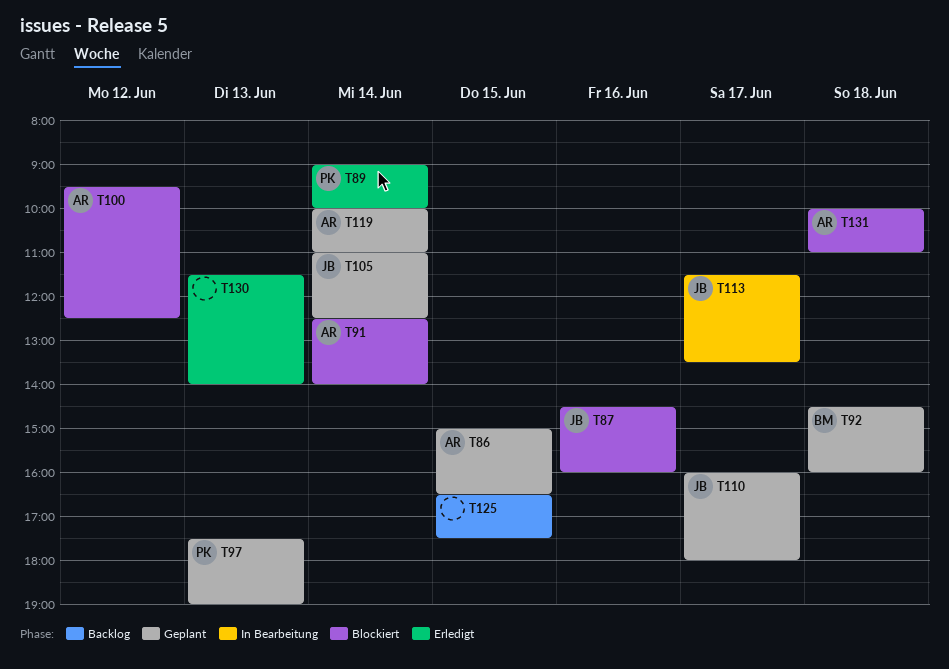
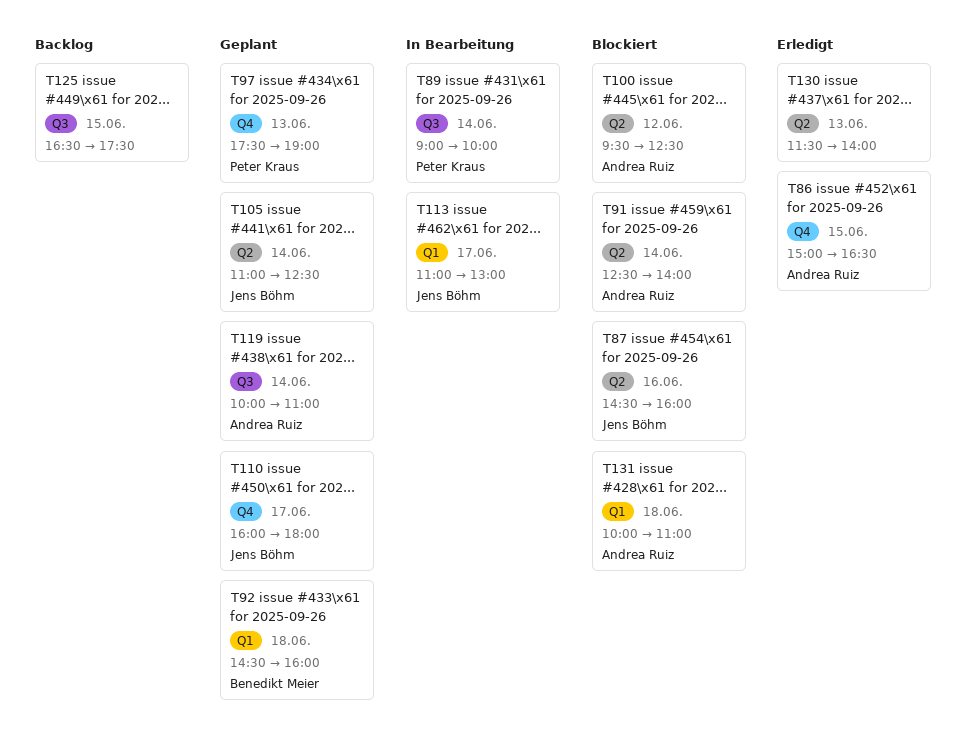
T86, status: Geplant -> Erledigt
T89, status: Erledigt -> In Bearbeitung
T113, begins: 11:30 -> 11:00
T113, ends: 13:30 -> 13:00

